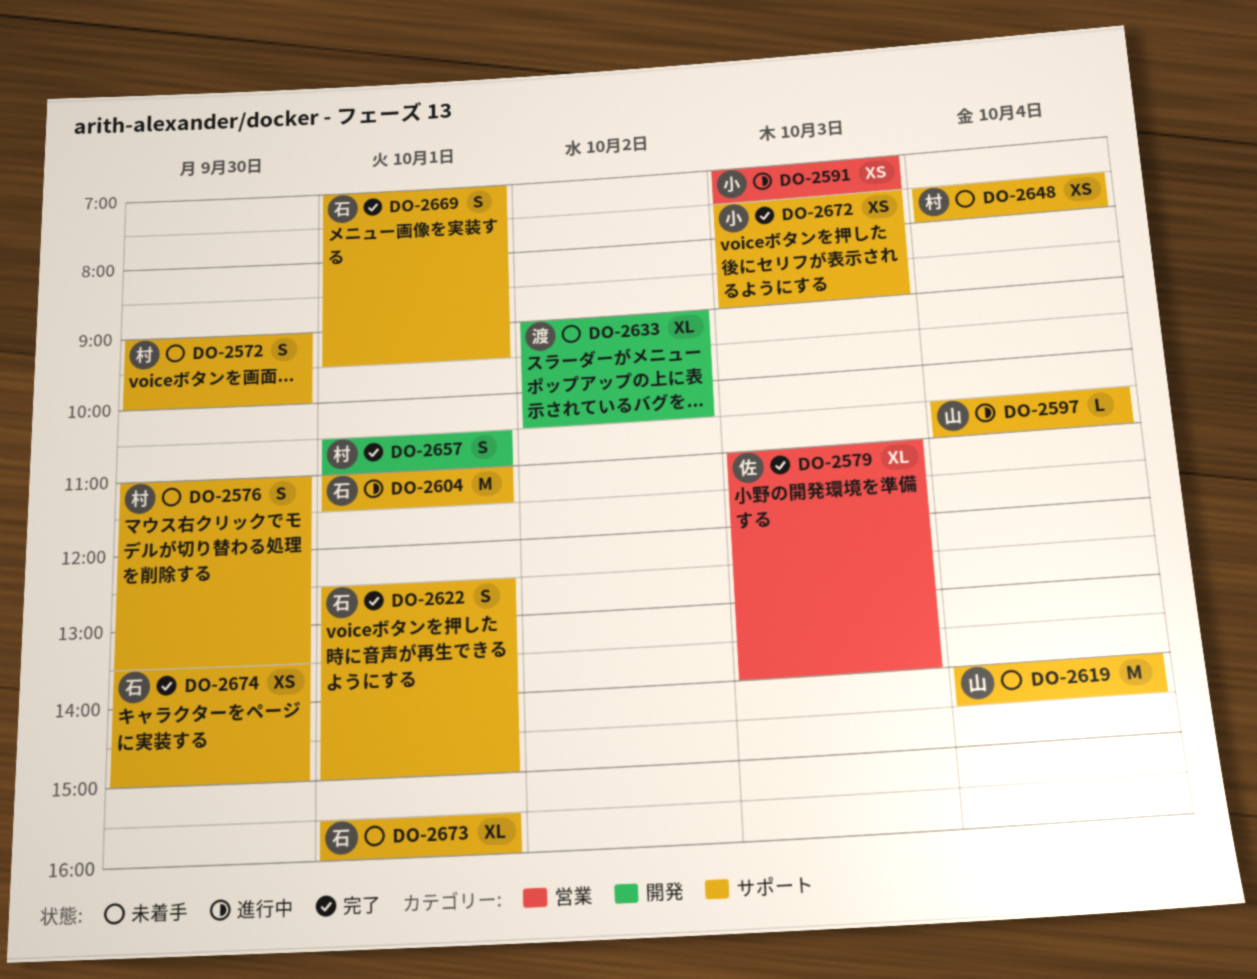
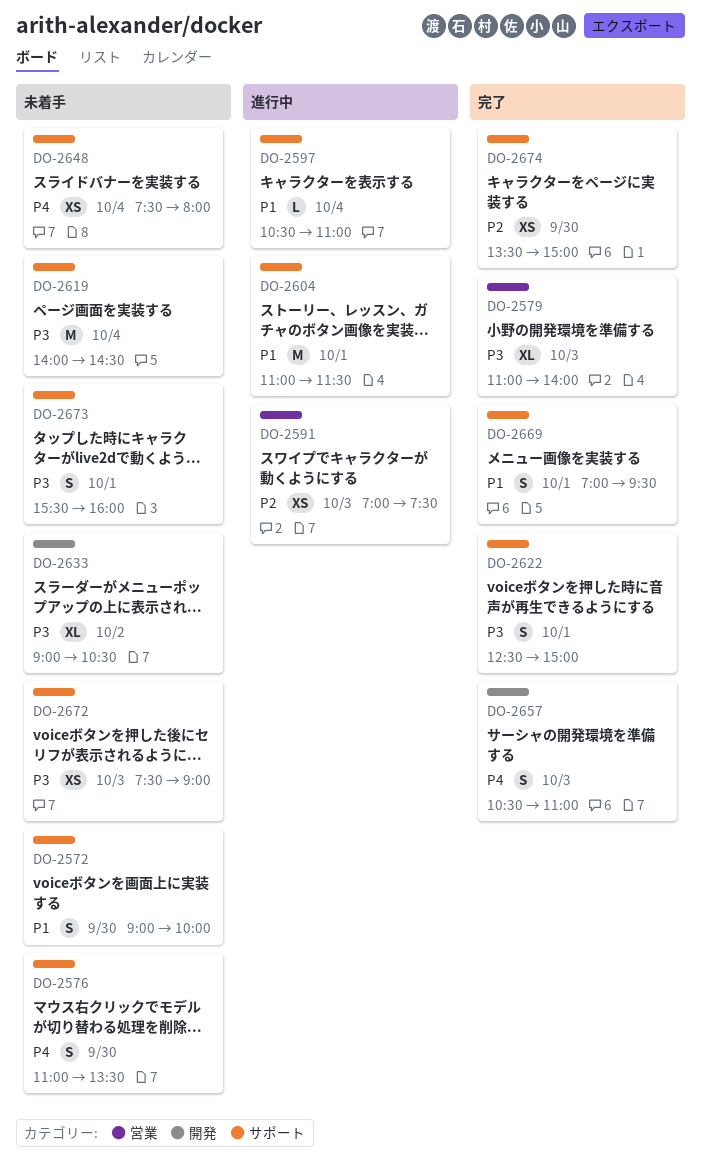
DO-2657, day: Oct 1 -> Oct 3
DO-2672, status: 完了 -> 未着手
DO-2673, estimate: XL -> S

